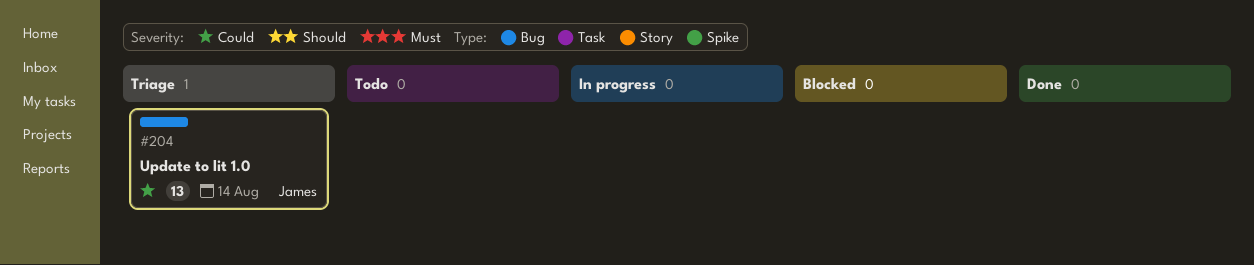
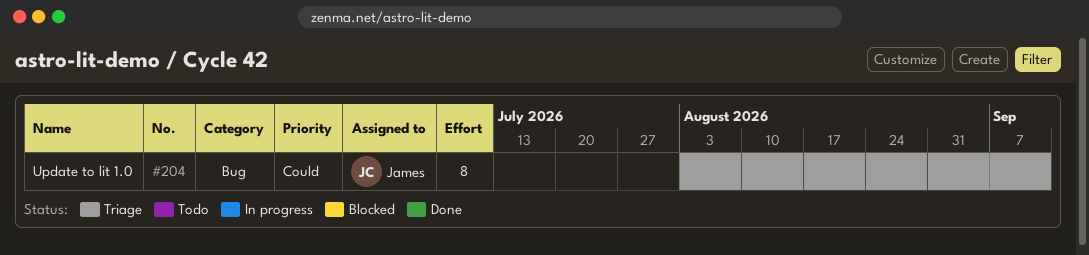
#204, estimate: 13 -> 8
#204, due: Aug 14 -> Sep 11

